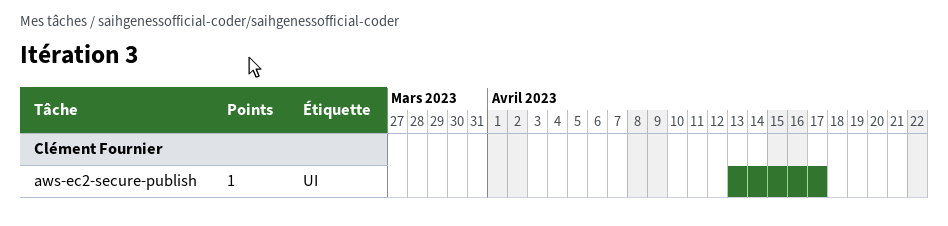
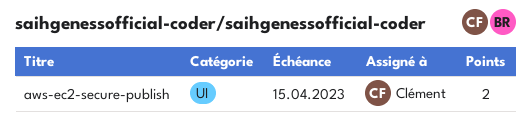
aws-ec2-secure-publish, estimate: 1 -> 2
aws-ec2-secure-publish, due: Apr 17 -> Apr 15

